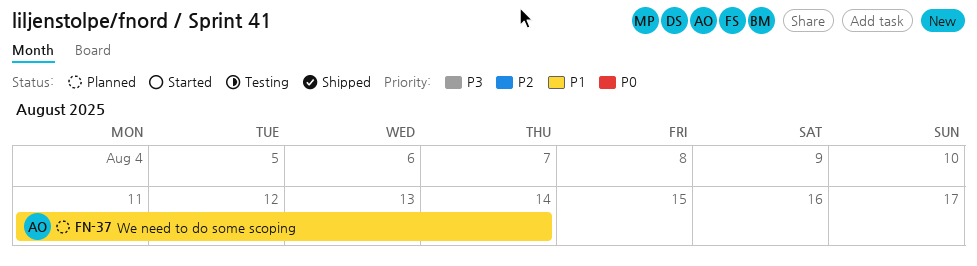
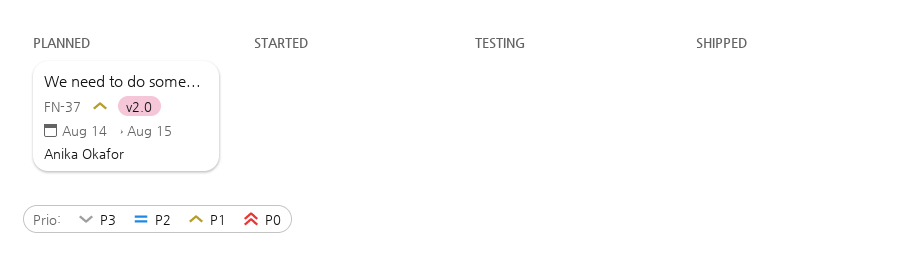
FN-37, start: Aug 11 -> Aug 14
FN-37, due: Aug 14 -> Aug 15

